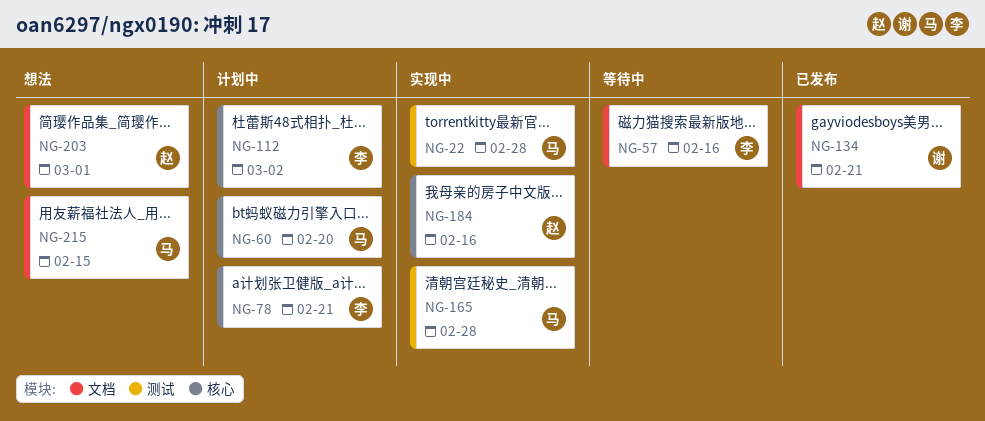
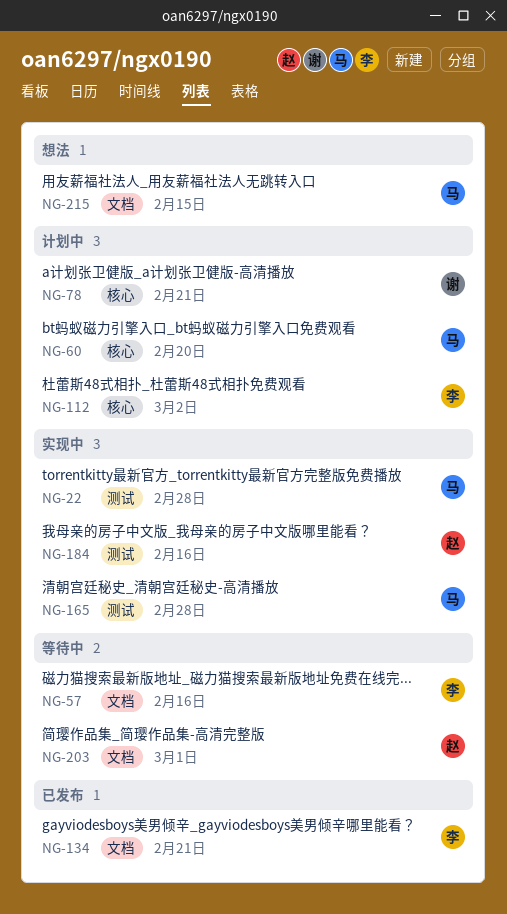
NG-78, owner: 李 -> 谢
NG-134, owner: 谢 -> 李
NG-184, label: 核心 -> 测试
NG-203, status: 想法 -> 等待中

